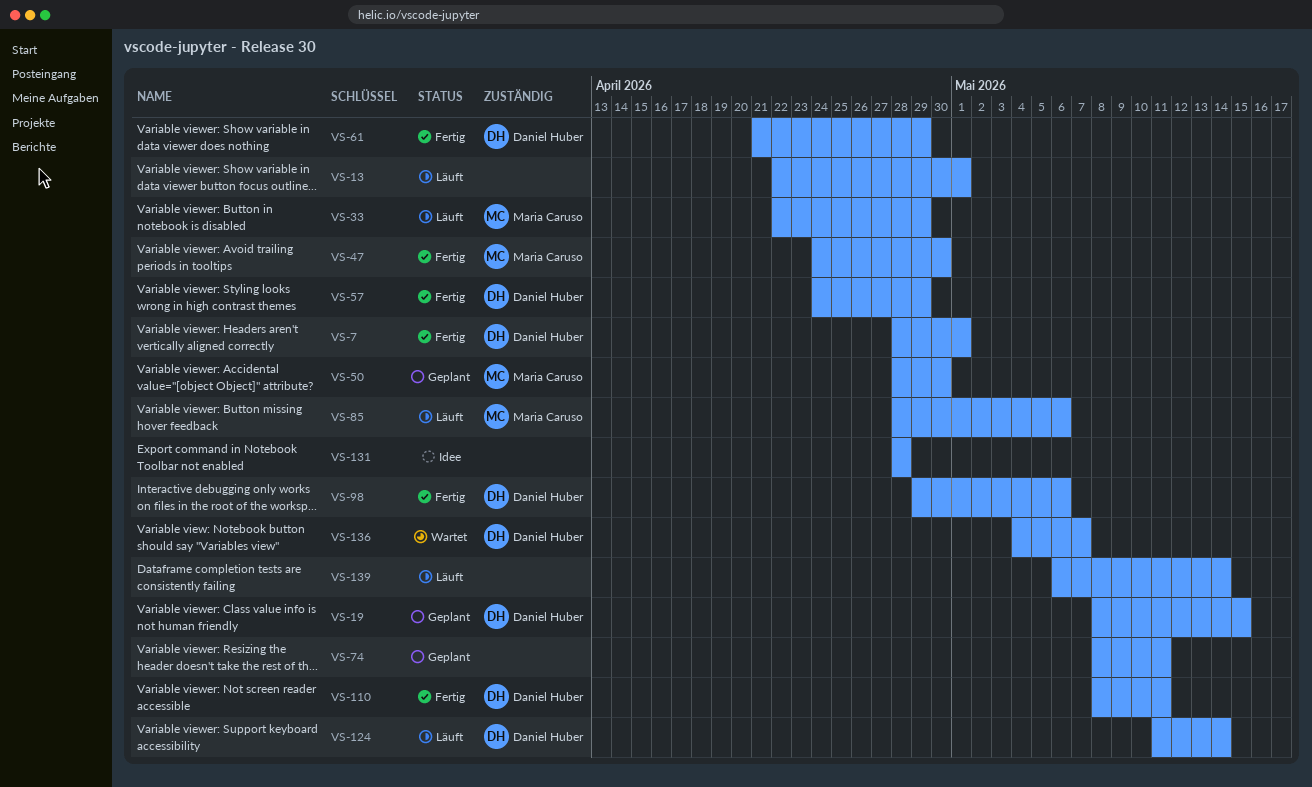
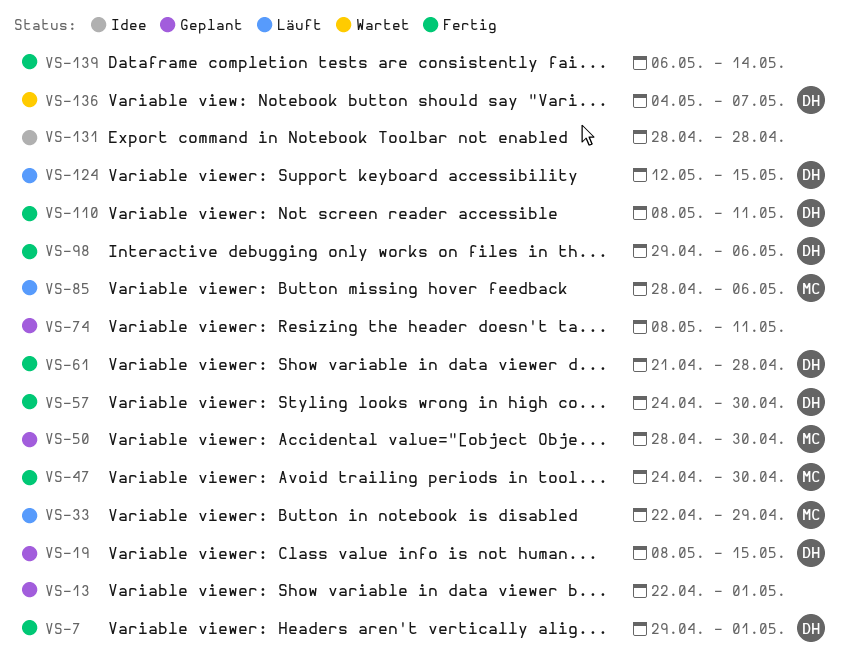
VS-7, start: Apr 28 -> Apr 29
VS-13, status: Läuft -> Geplant
VS-57, due: Apr 29 -> Apr 30
VS-61, due: Apr 29 -> Apr 28
VS-124, start: May 11 -> May 12
VS-124, due: May 14 -> May 15
VS-139, status: Läuft -> Fertig

